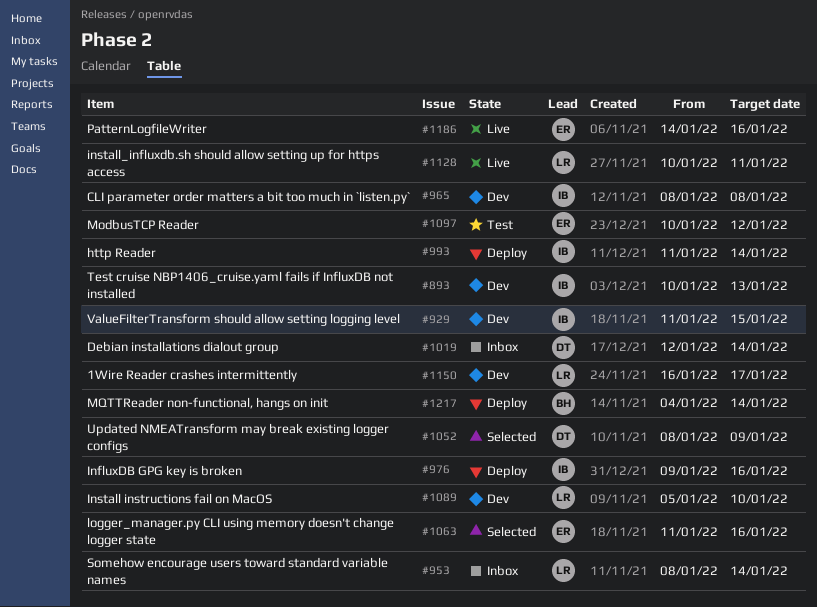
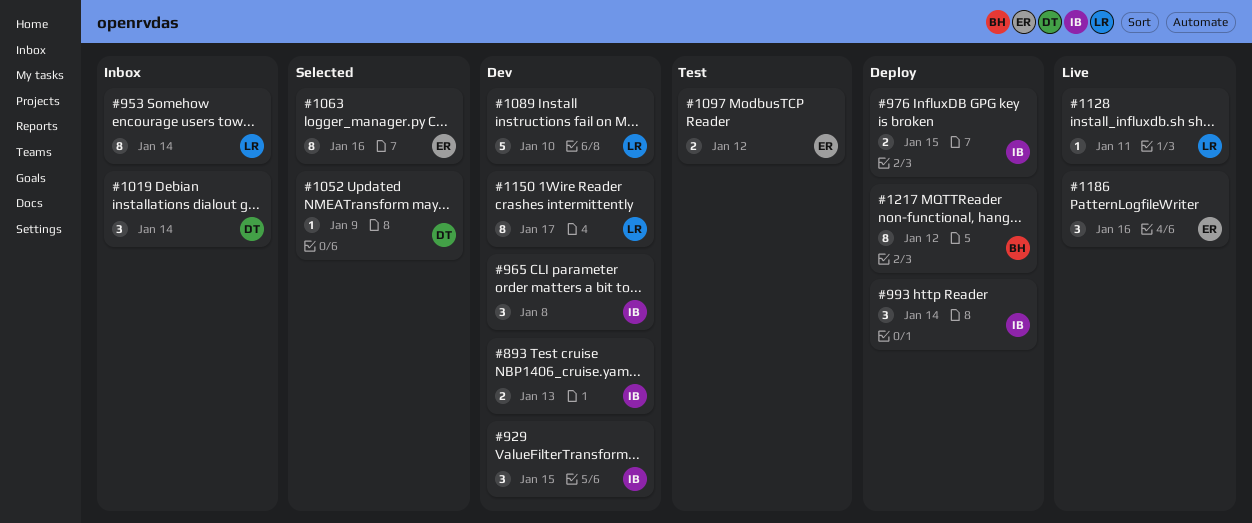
#976, due: Jan 16 -> Jan 15
#1217, due: Jan 14 -> Jan 12

